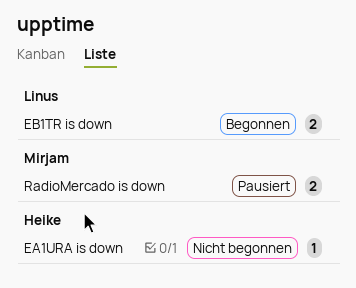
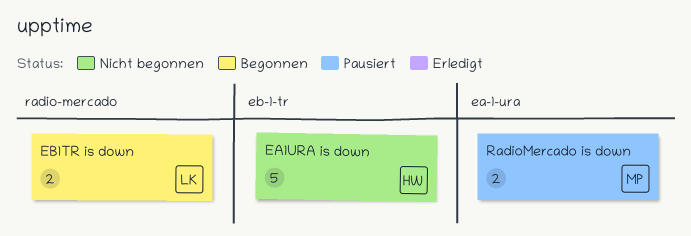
EA1URA is down, estimate: 1 -> 5

